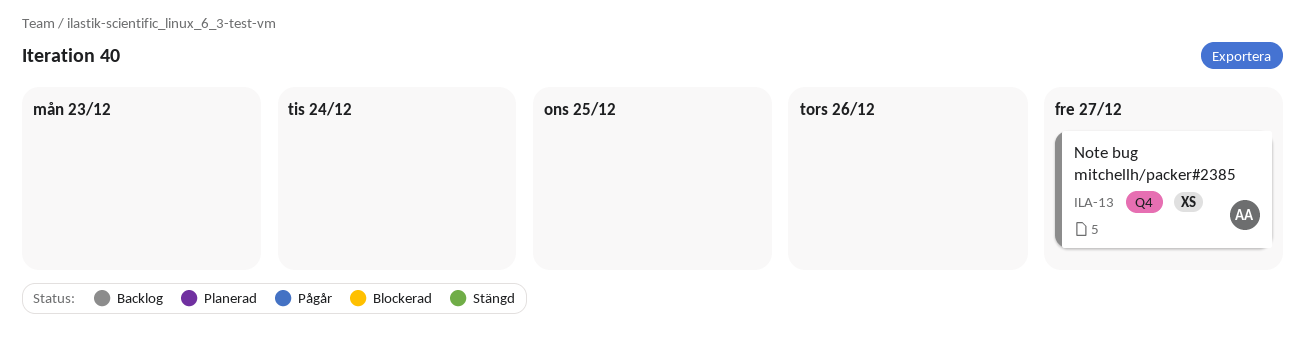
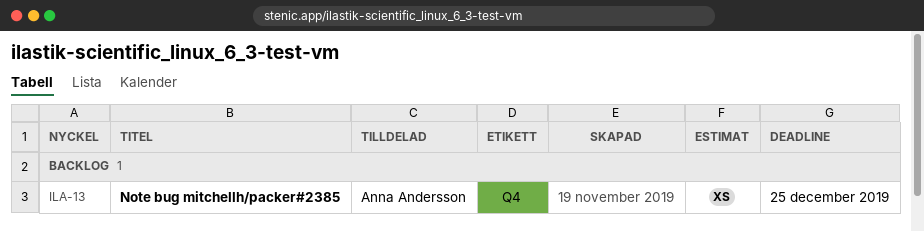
ILA-13, due: Dec 27 -> Dec 25

